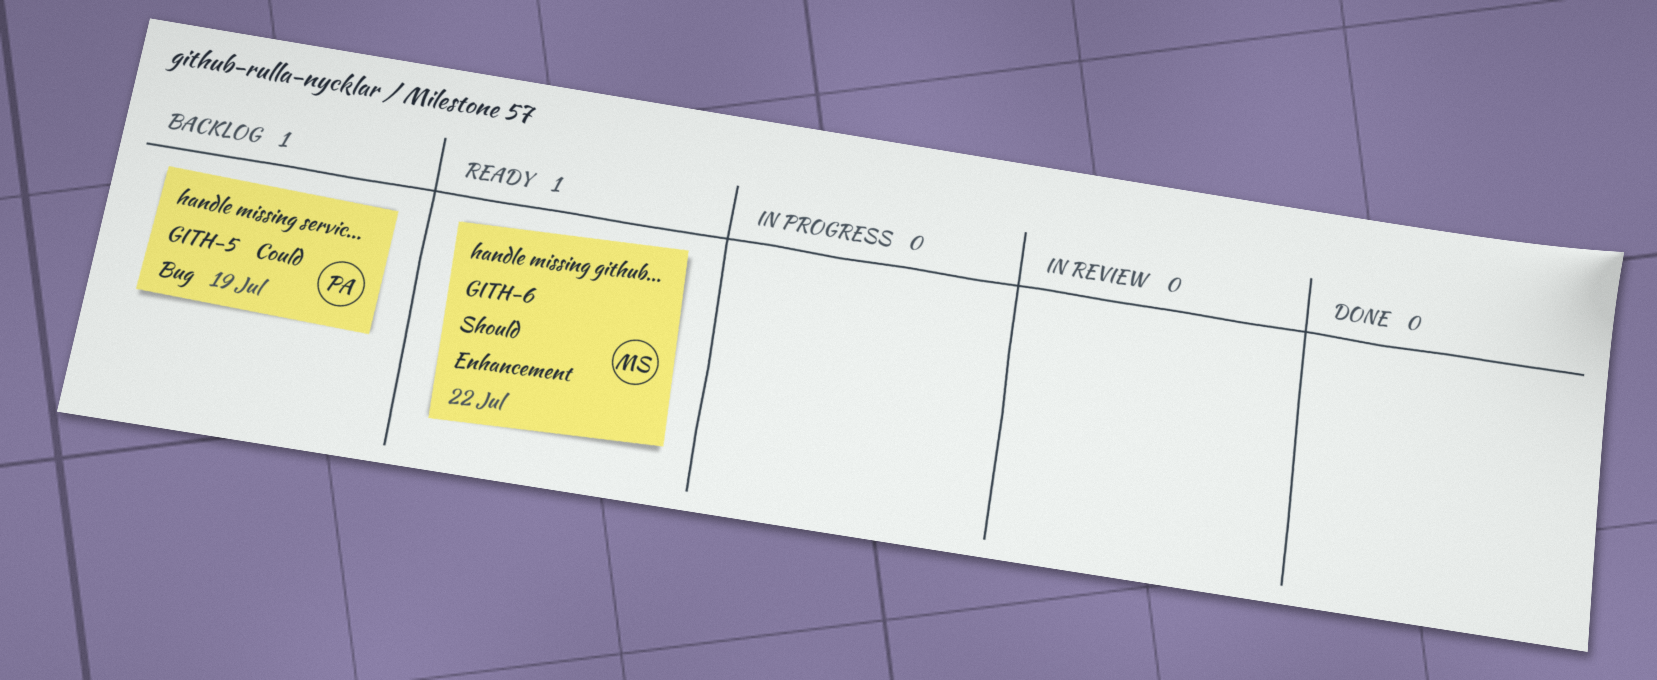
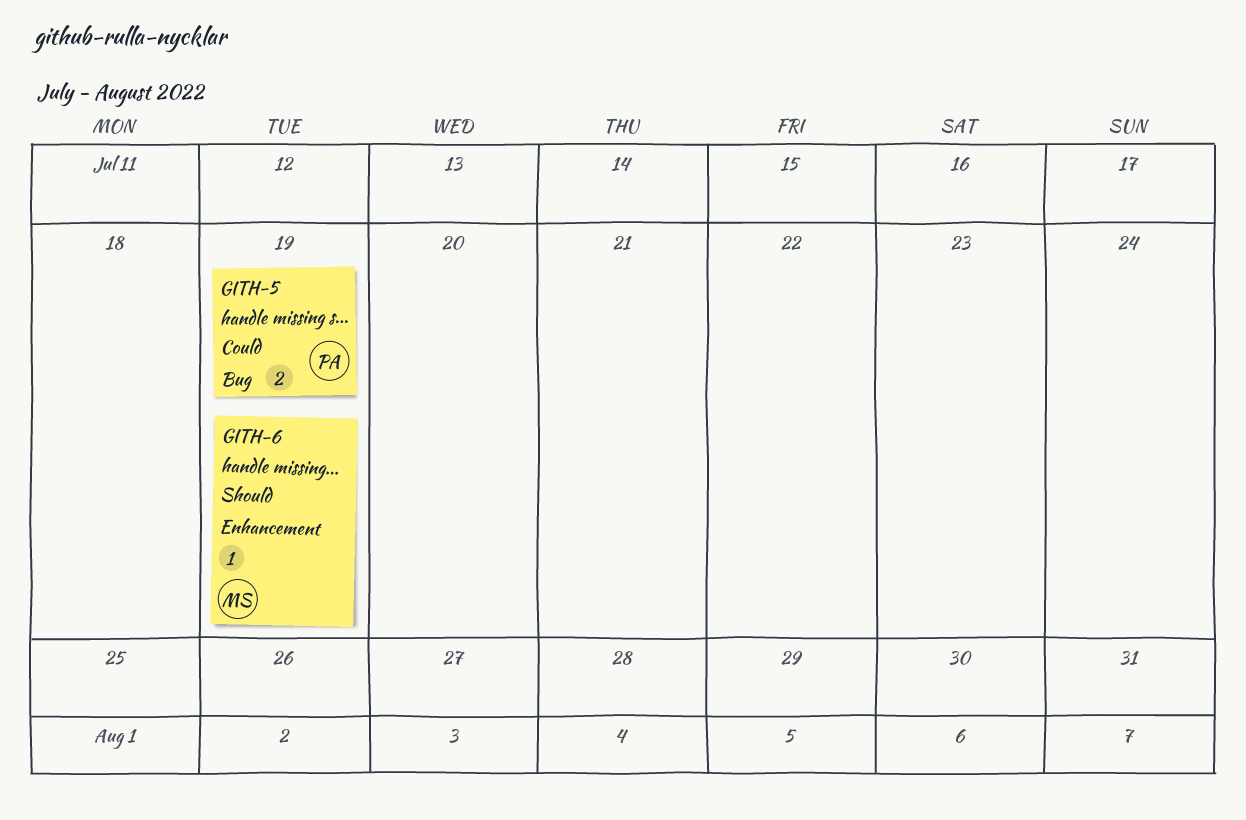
GITH-6, due: Jul 22 -> Jul 19

